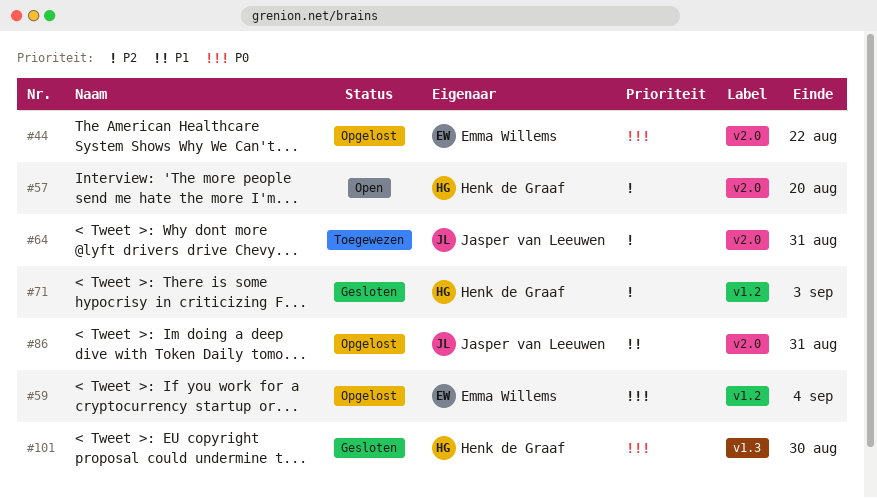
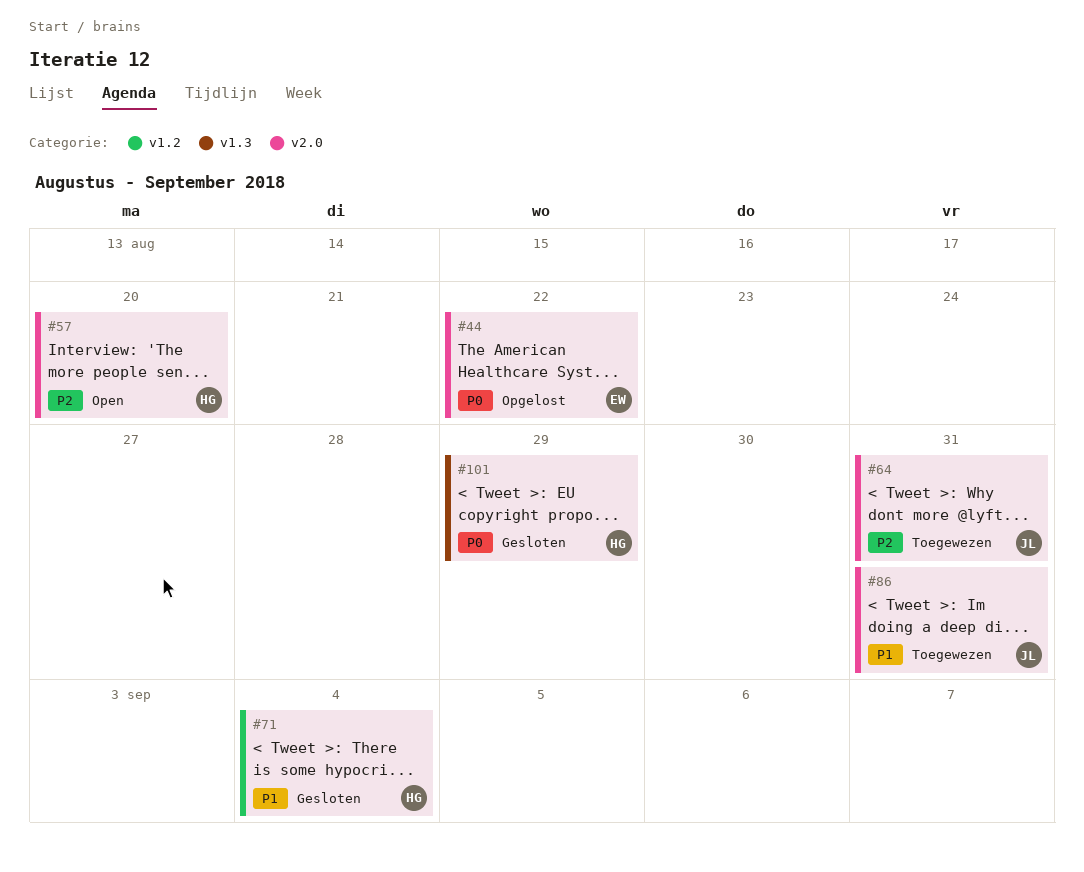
#59: present -> none
#71, priority: P2 -> P1
#71, due: Sep 3 -> Sep 4
#86, status: Opgelost -> Toegewezen
#101, due: Aug 30 -> Aug 29

